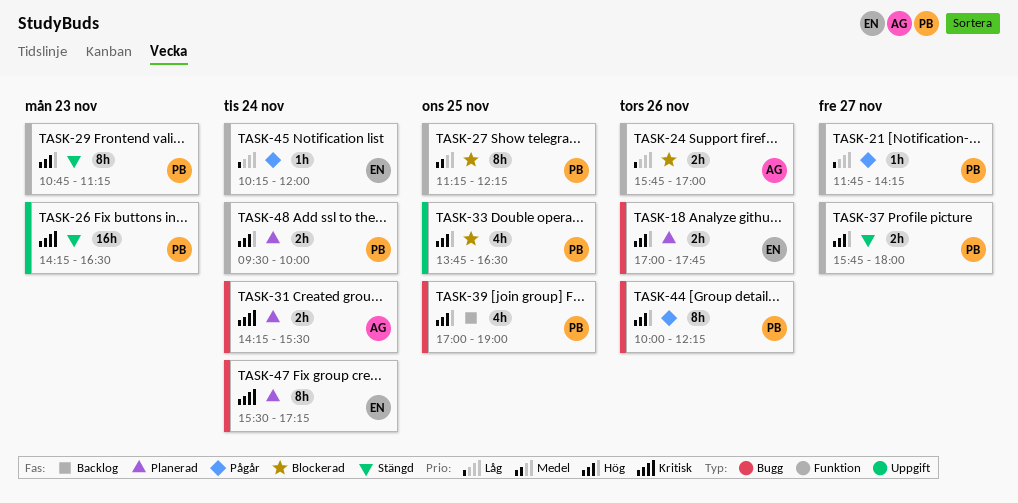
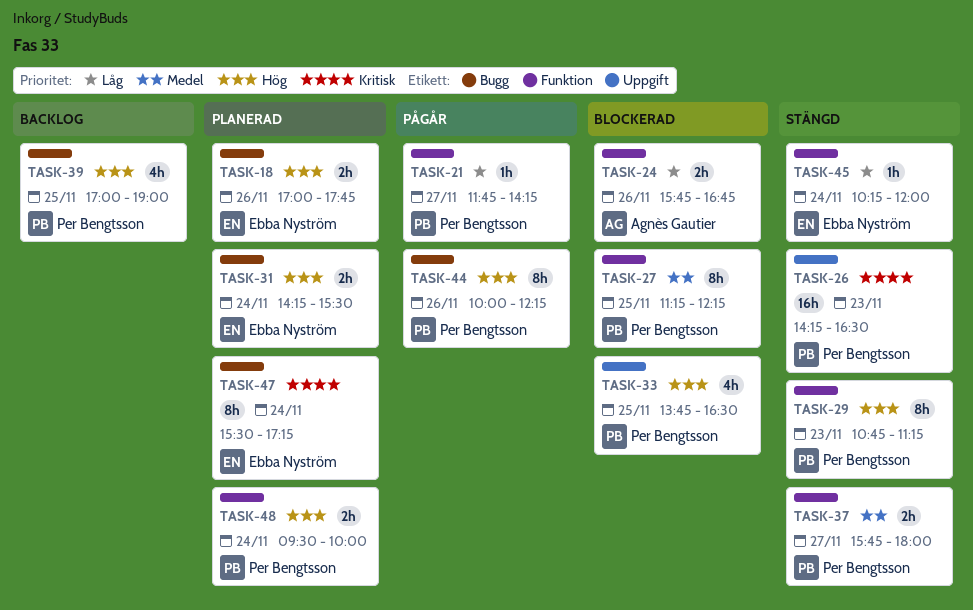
TASK-24, ends: 17:00 -> 16:45
TASK-31, owner: Agnès Gautier -> Ebba Nyström
TASK-31, priority: Kritisk -> Hög
TASK-37, priority: Hög -> Medel
TASK-45, status: Pågår -> Stängd

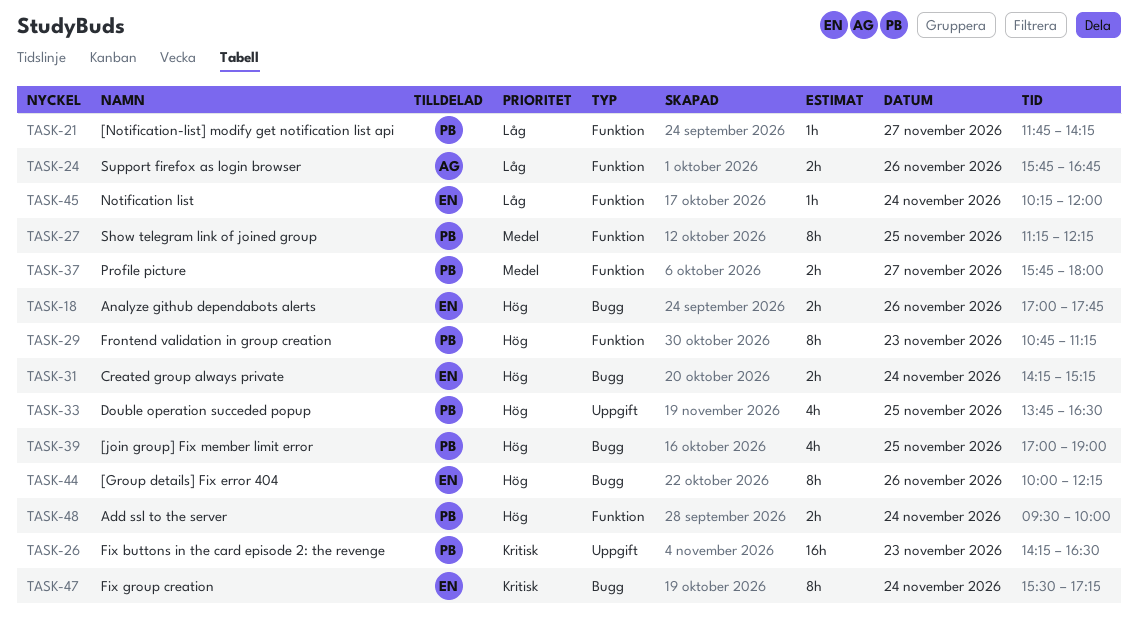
TASK-31, ends: 15:30 -> 15:15
TASK-44, owner: Per Bengtsson -> Ebba Nyström

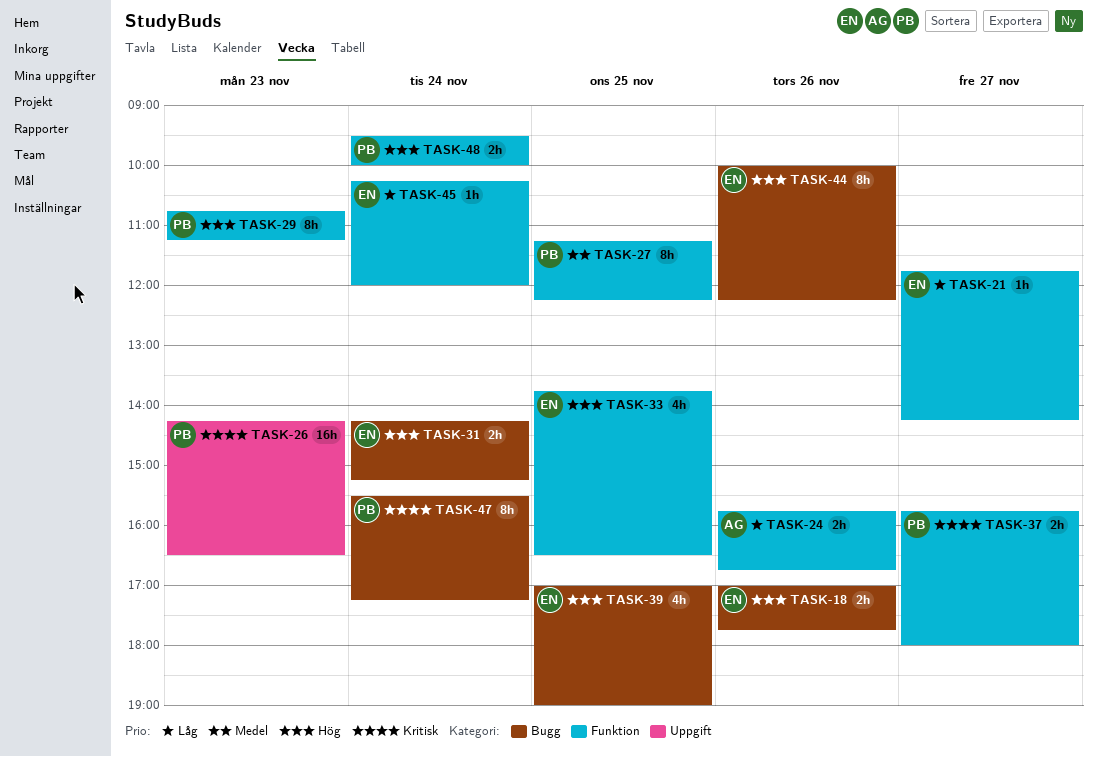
TASK-21, owner: PB -> EN
TASK-33, owner: PB -> EN
TASK-33, label: Uppgift -> Funktion
TASK-37, priority: Medel -> Kritisk
TASK-39, owner: PB -> EN
TASK-47, owner: EN -> PB

